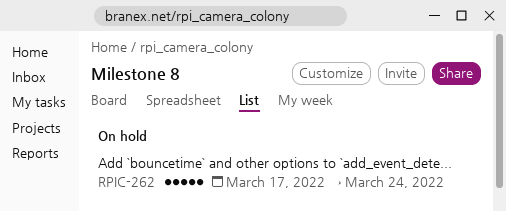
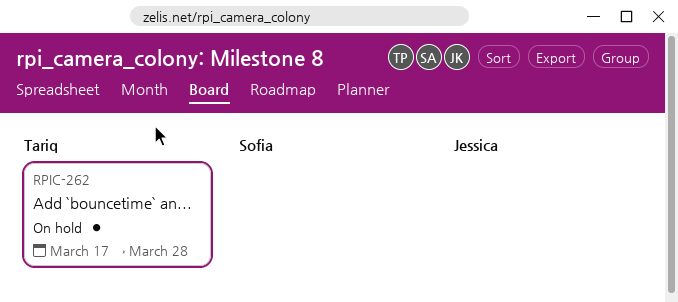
RPIC-262, estimate: 5 -> 1
RPIC-262, due: Mar 24 -> Mar 28

